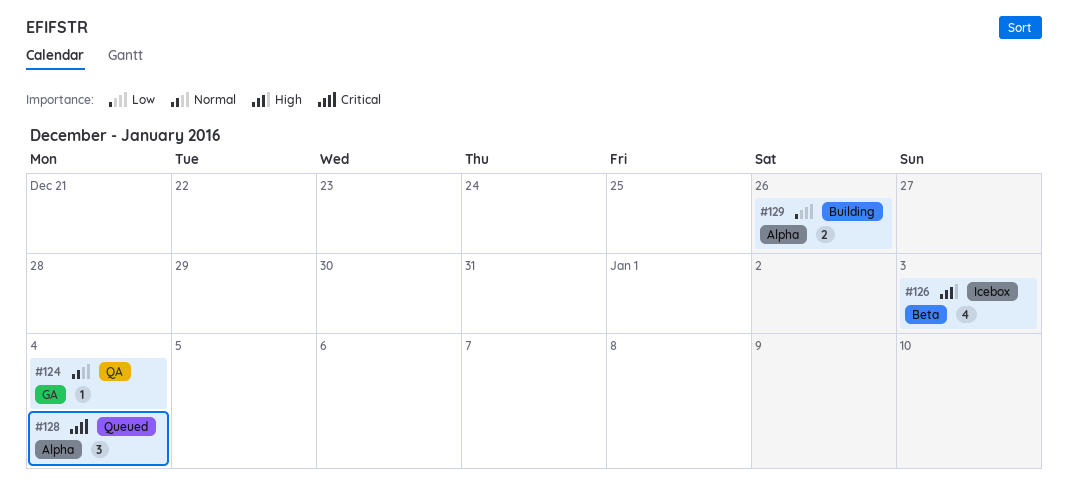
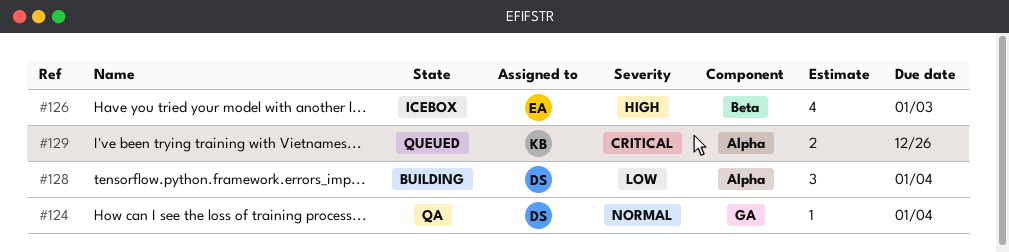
#128, status: Queued -> Building
#128, priority: Critical -> Low
#129, status: Building -> Queued
#129, priority: Low -> Critical

